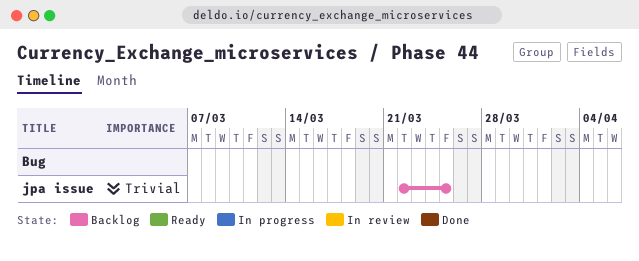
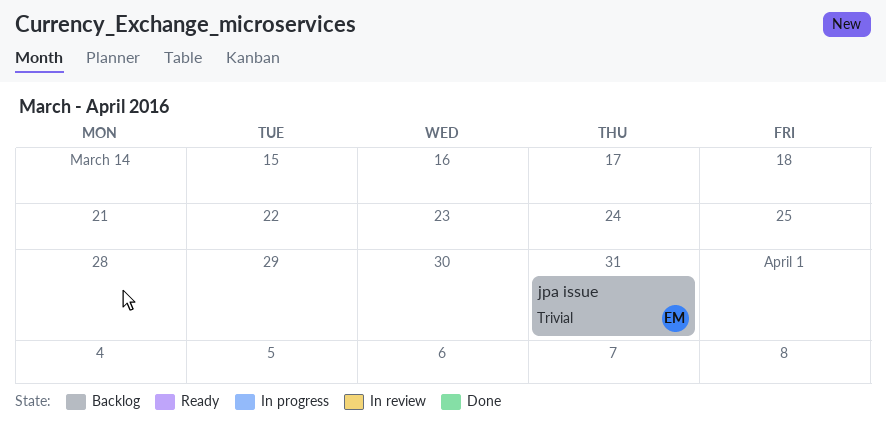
jpa issue, due: Mar 25 -> Mar 31

